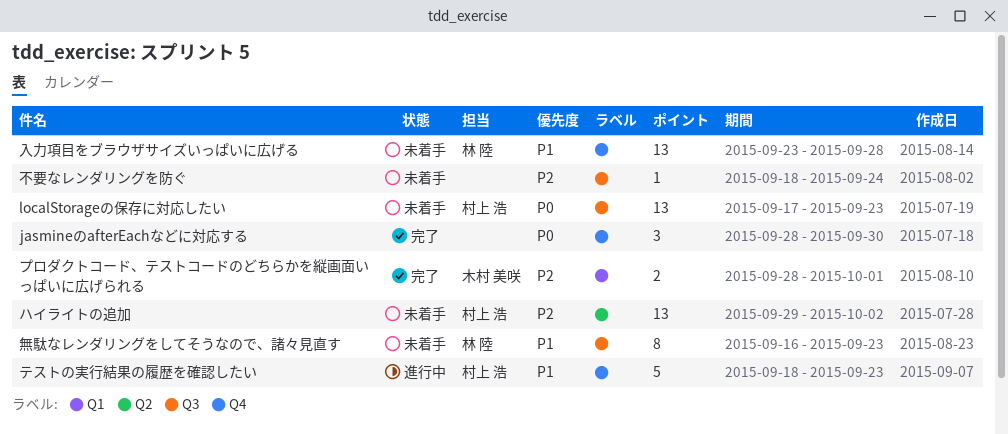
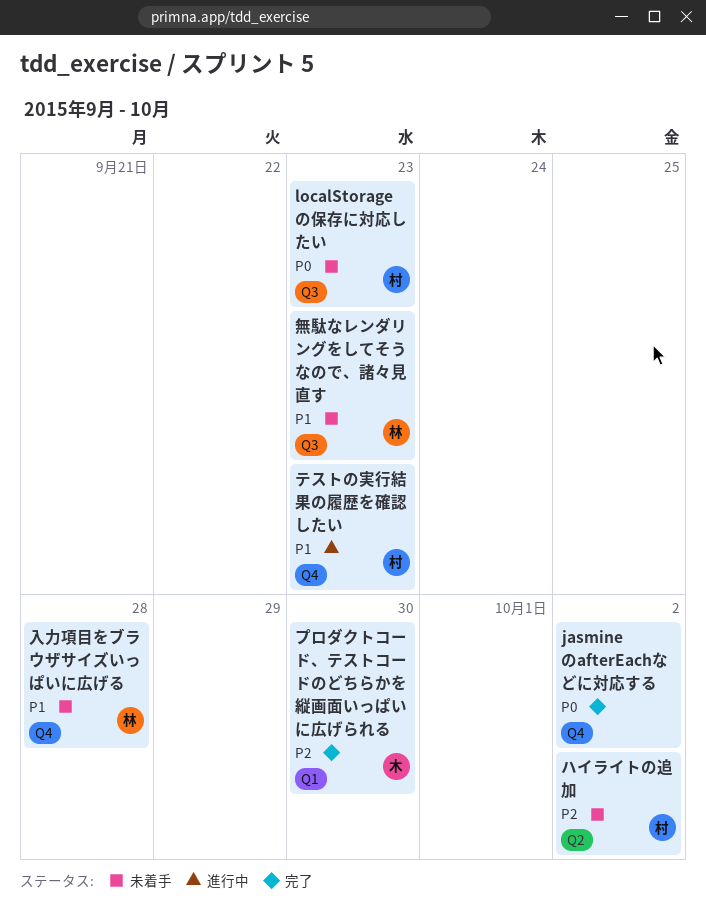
jasmineのafterEachなどに対応する, due: Sep 30 -> Oct 2
プロダクトコード、テストコードのどちらかを縦画面いっぱいに広げられる, due: Oct 1 -> Sep 30
不要なレンダリングを防ぐ: present -> none

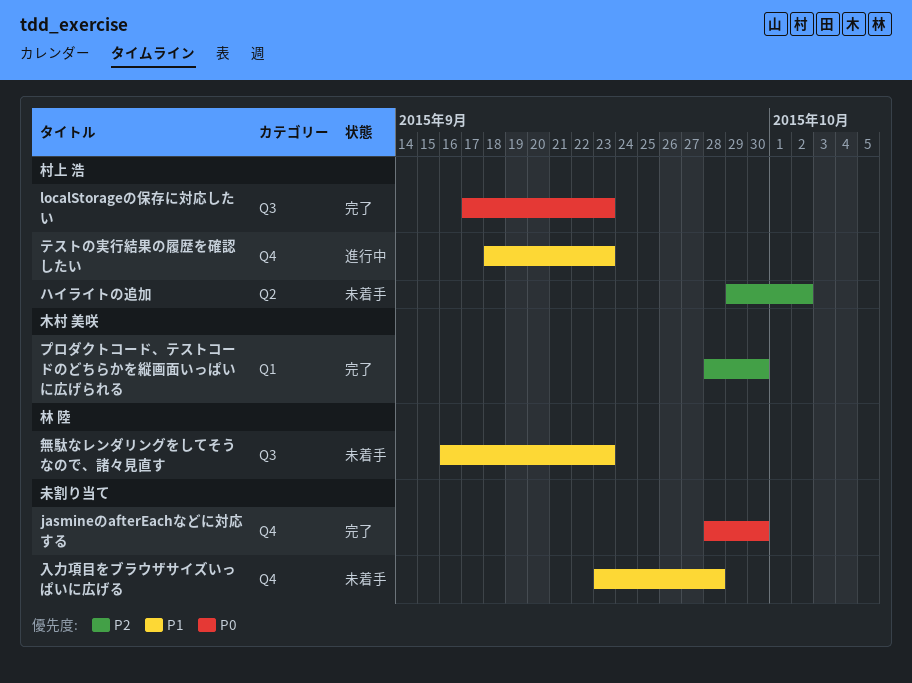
jasmineのafterEachなどに対応する, due: Oct 2 -> Sep 30
localStorageの保存に対応したい, status: 未着手 -> 完了
入力項目をブラウザサイズいっぱいに広げる, owner: 林 陸 -> none

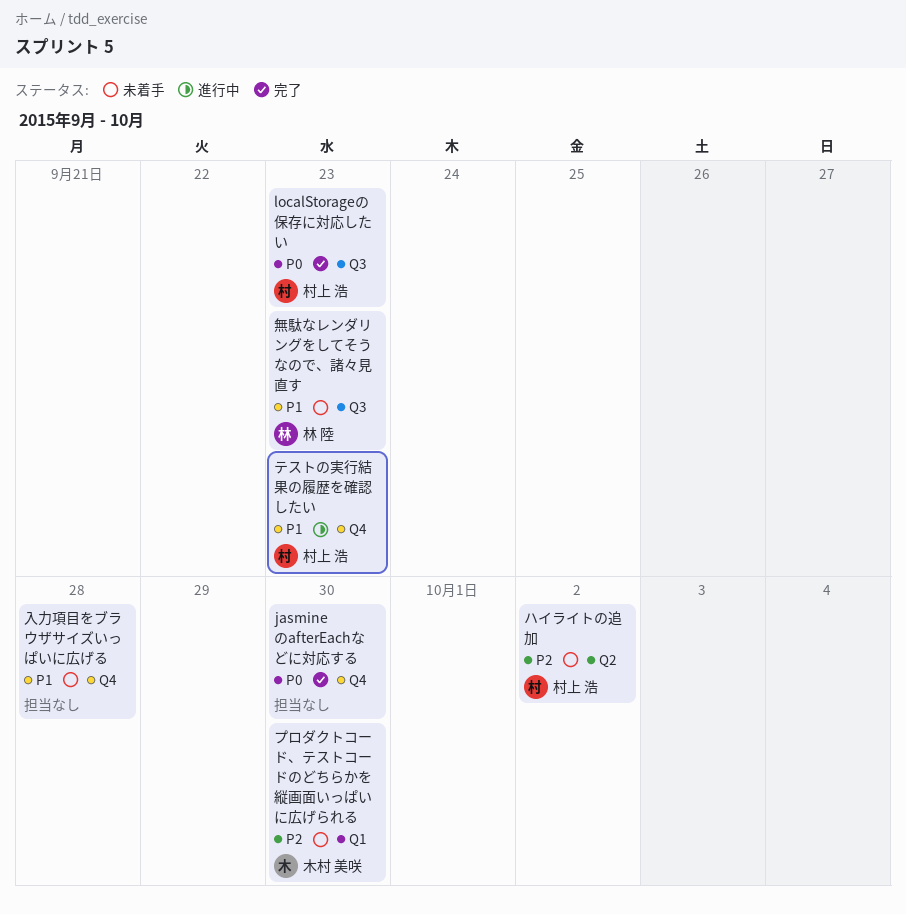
プロダクトコード、テストコードのどちらかを縦画面いっぱいに広げられる, status: 完了 -> 未着手

